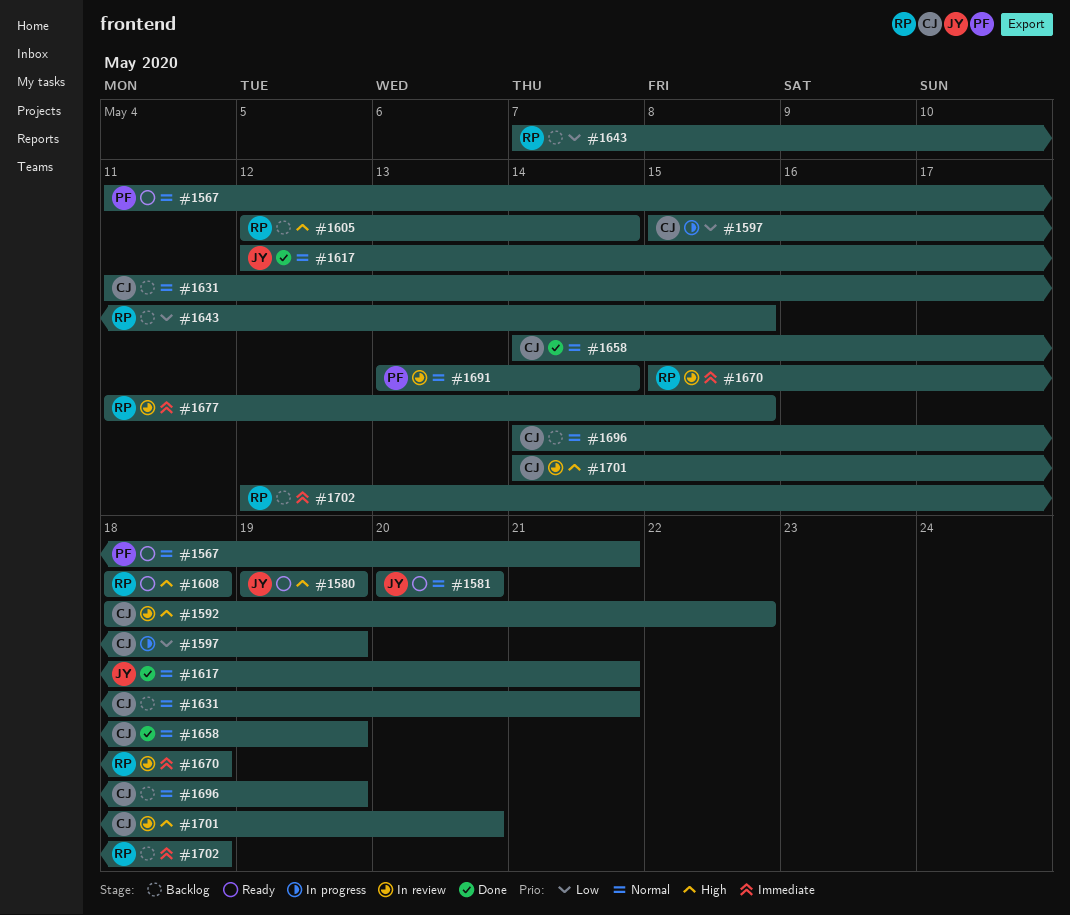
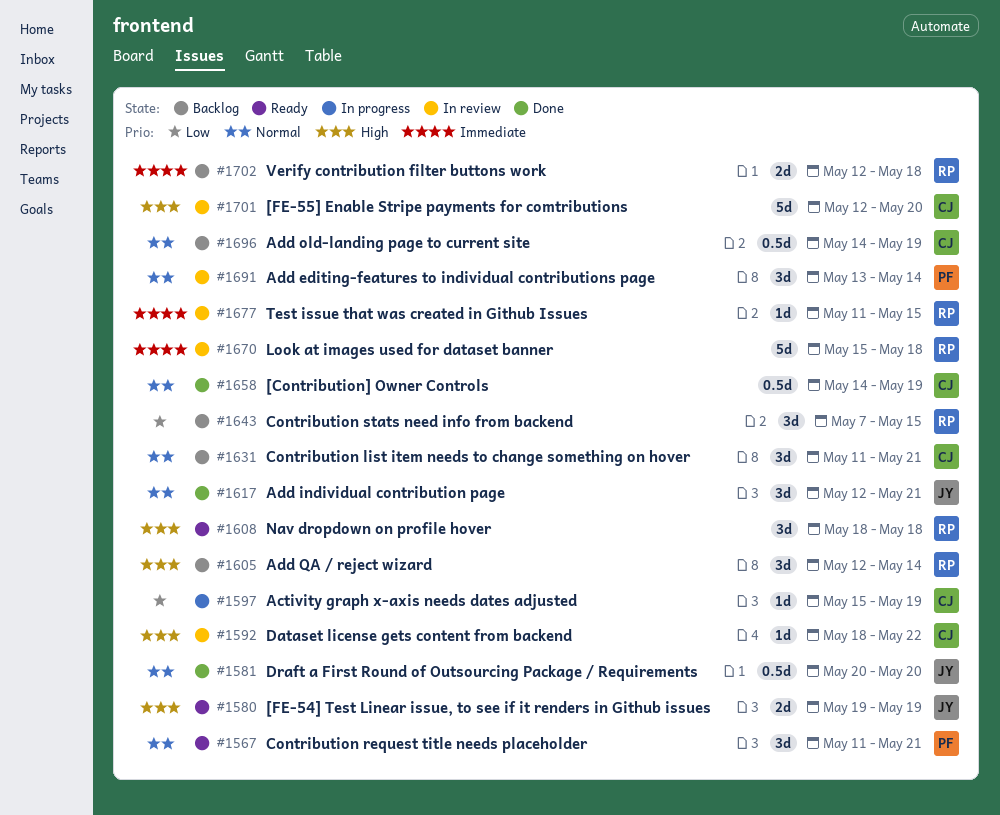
#1581, status: Ready -> Done
#1701, start: May 14 -> May 12

